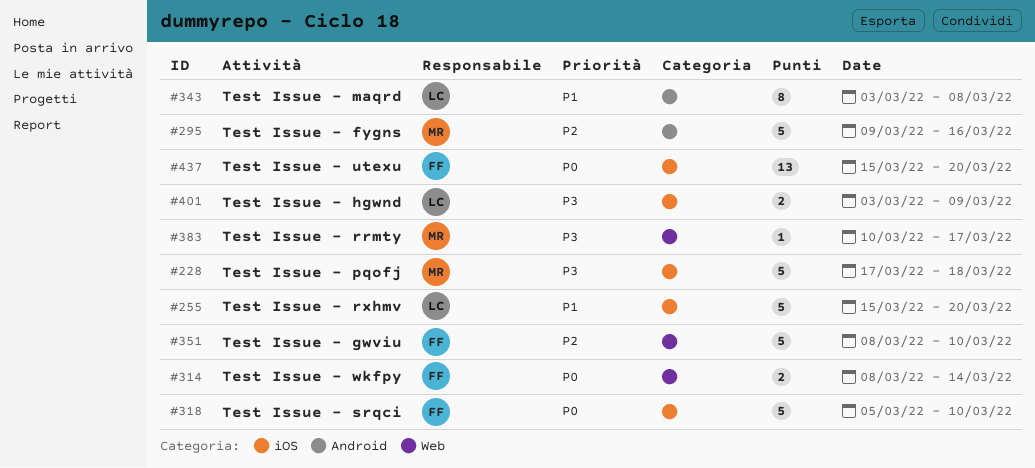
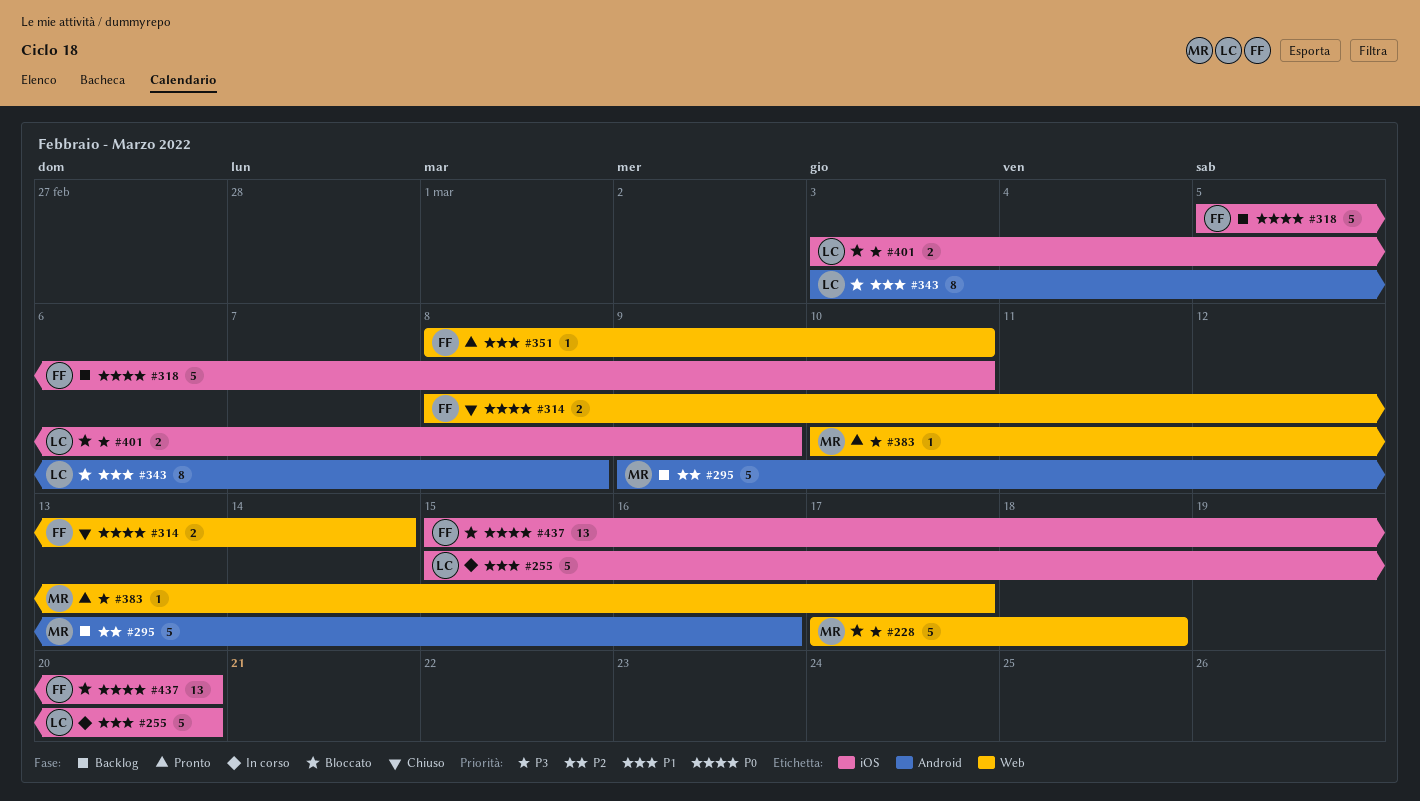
#228, label: iOS -> Web
#351, priority: P2 -> P1
#351, estimate: 5 -> 1

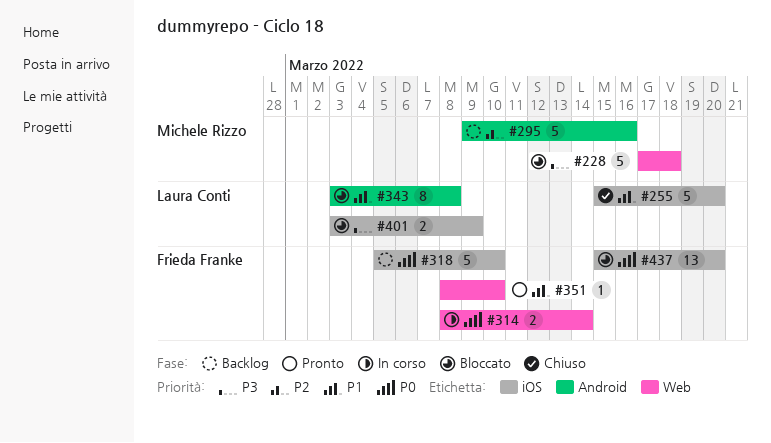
#255, status: In corso -> Chiuso
#314, status: Chiuso -> In corso
#383: present -> none

